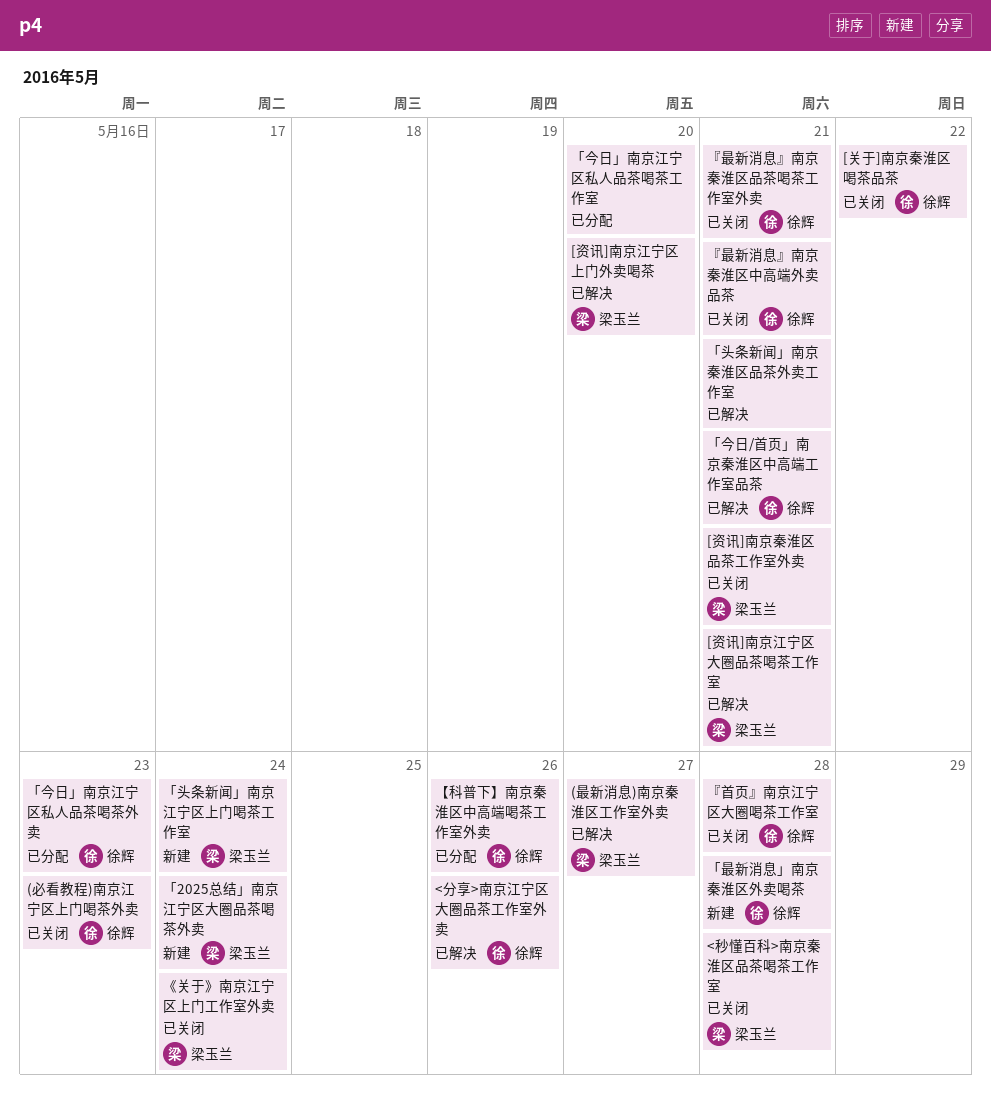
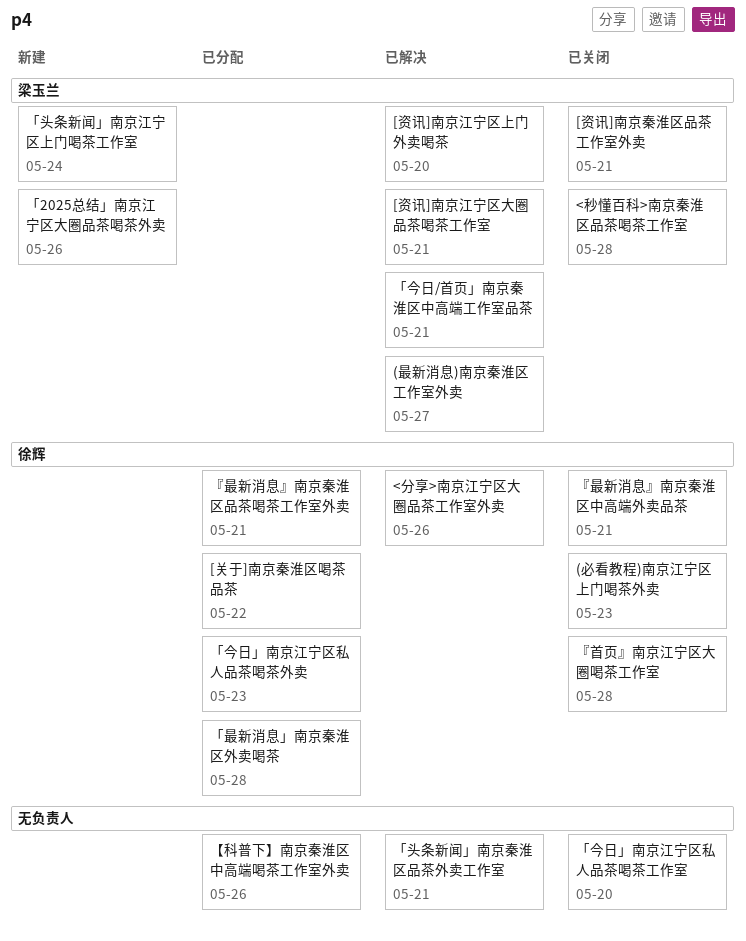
[关于]南京秦淮区喝茶品茶, status: 已关闭 -> 已分配
《关于》南京江宁区上门工作室外卖: present -> none
「2025总结」南京江宁区大圈品茶喝茶外卖, due: May 24 -> May 26
「今日/首页」南京秦淮区中高端工作室品茶, owner: 徐辉 -> 梁玉兰
「今日」南京江宁区私人品茶喝茶工作室, status: 已分配 -> 已关闭
「最新消息」南京秦淮区外卖喝茶, status: 新建 -> 已分配
『最新消息』南京秦淮区品茶喝茶工作室外卖, status: 已关闭 -> 已分配
【科普下】南京秦淮区中高端喝茶工作室外卖, owner: 徐辉 -> none

